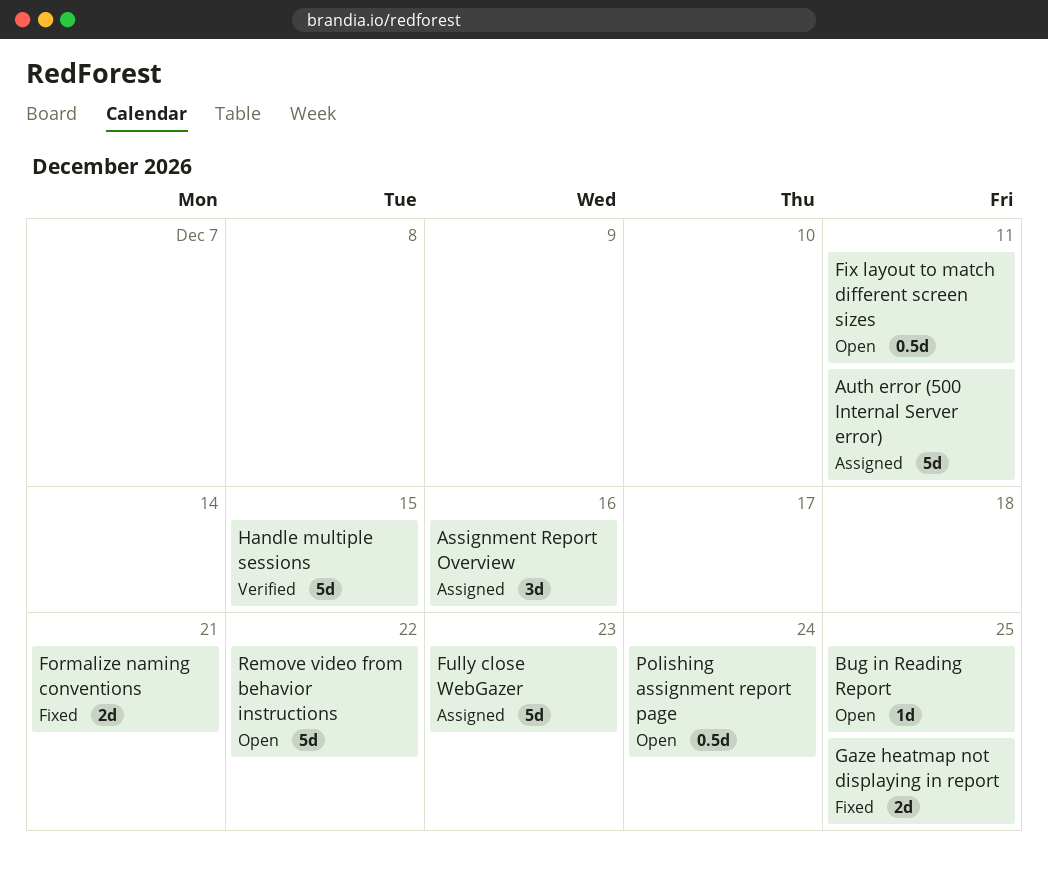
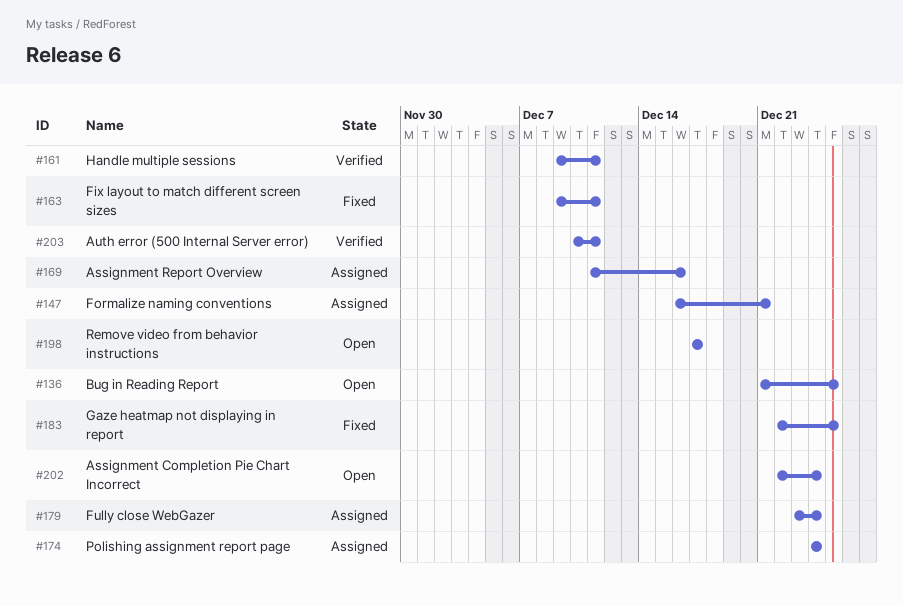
Assignment Completion Pie Chart Incorrect: none -> present
Auth error (500 Internal Server error), status: Assigned -> Verified
Fix layout to match different screen sizes, status: Open -> Fixed
Formalize naming conventions, status: Fixed -> Assigned
Fully close WebGazer, due: Dec 23 -> Dec 24
Handle multiple sessions, due: Dec 15 -> Dec 11
Polishing assignment report page, status: Open -> Assigned
Remove video from behavior instructions, due: Dec 22 -> Dec 17

